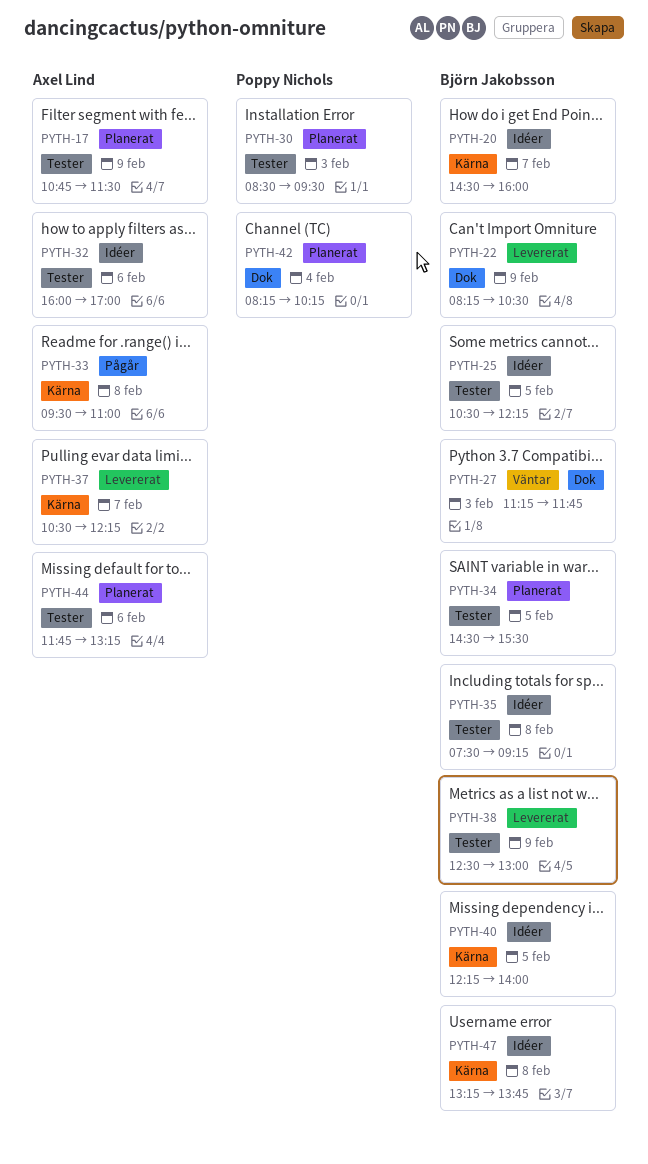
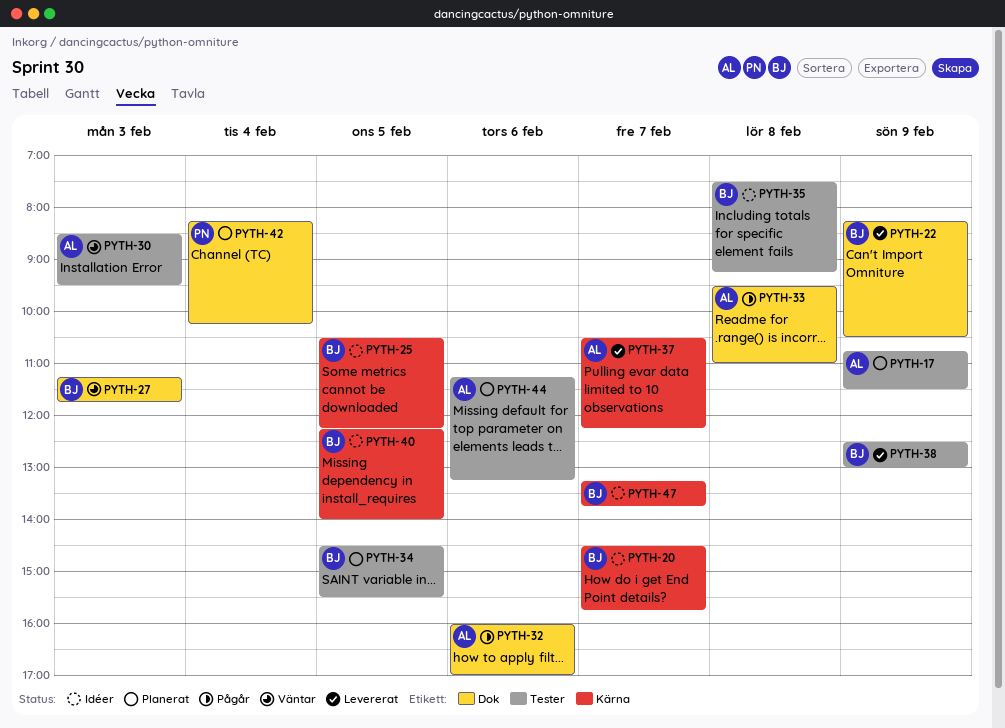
PYTH-20, ends: 16:00 -> 15:45
PYTH-25, label: Tester -> Kärna
PYTH-30, status: Planerat -> Väntar
PYTH-30, owner: Poppy Nichols -> Axel Lind
PYTH-32, status: Idéer -> Pågår
PYTH-32, label: Tester -> Dok
PYTH-33, label: Kärna -> Dok
PYTH-44, begins: 11:45 -> 11:15
PYTH-47, day: Feb 8 -> Feb 7

